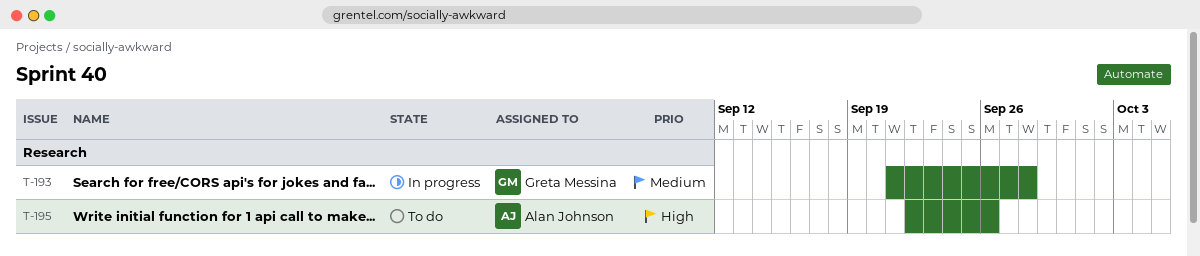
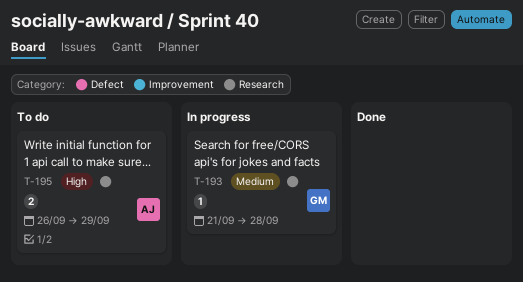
T-195, start: Sep 22 -> Sep 26
T-195, due: Sep 26 -> Sep 29

